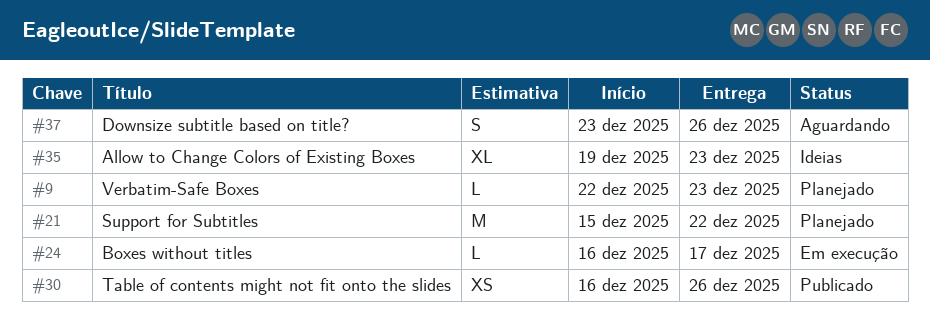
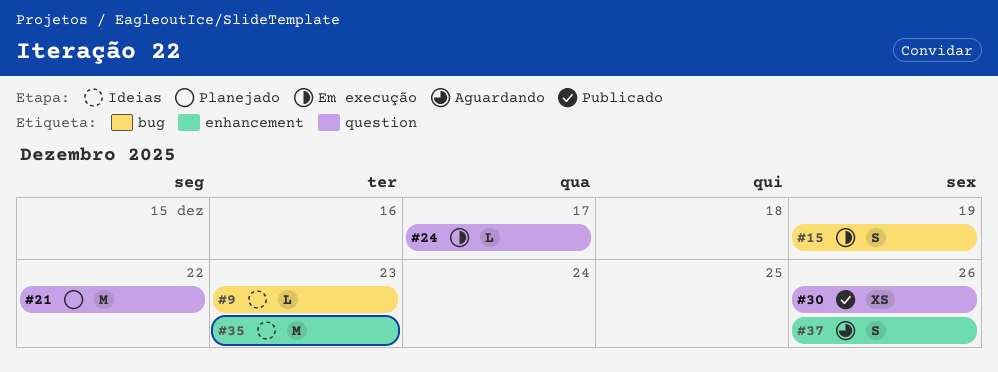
#9, status: Planejado -> Ideias
#15: none -> present
#35, estimate: XL -> M

